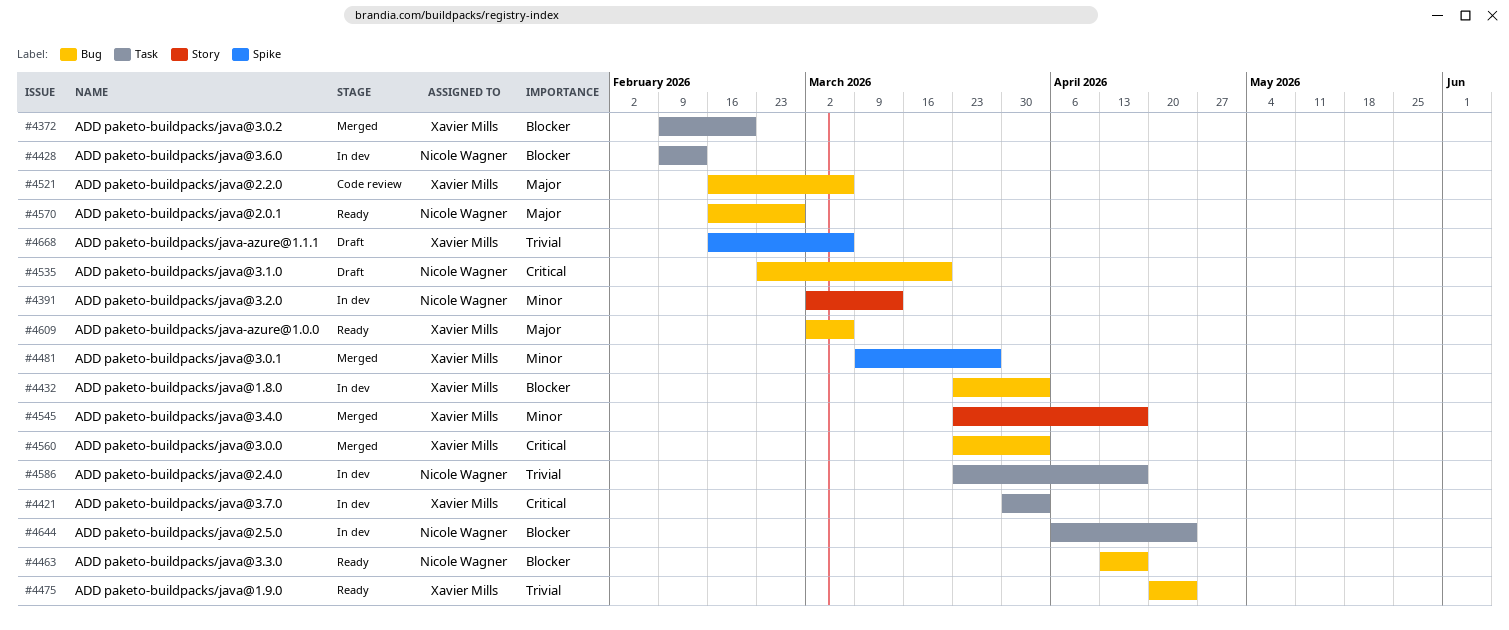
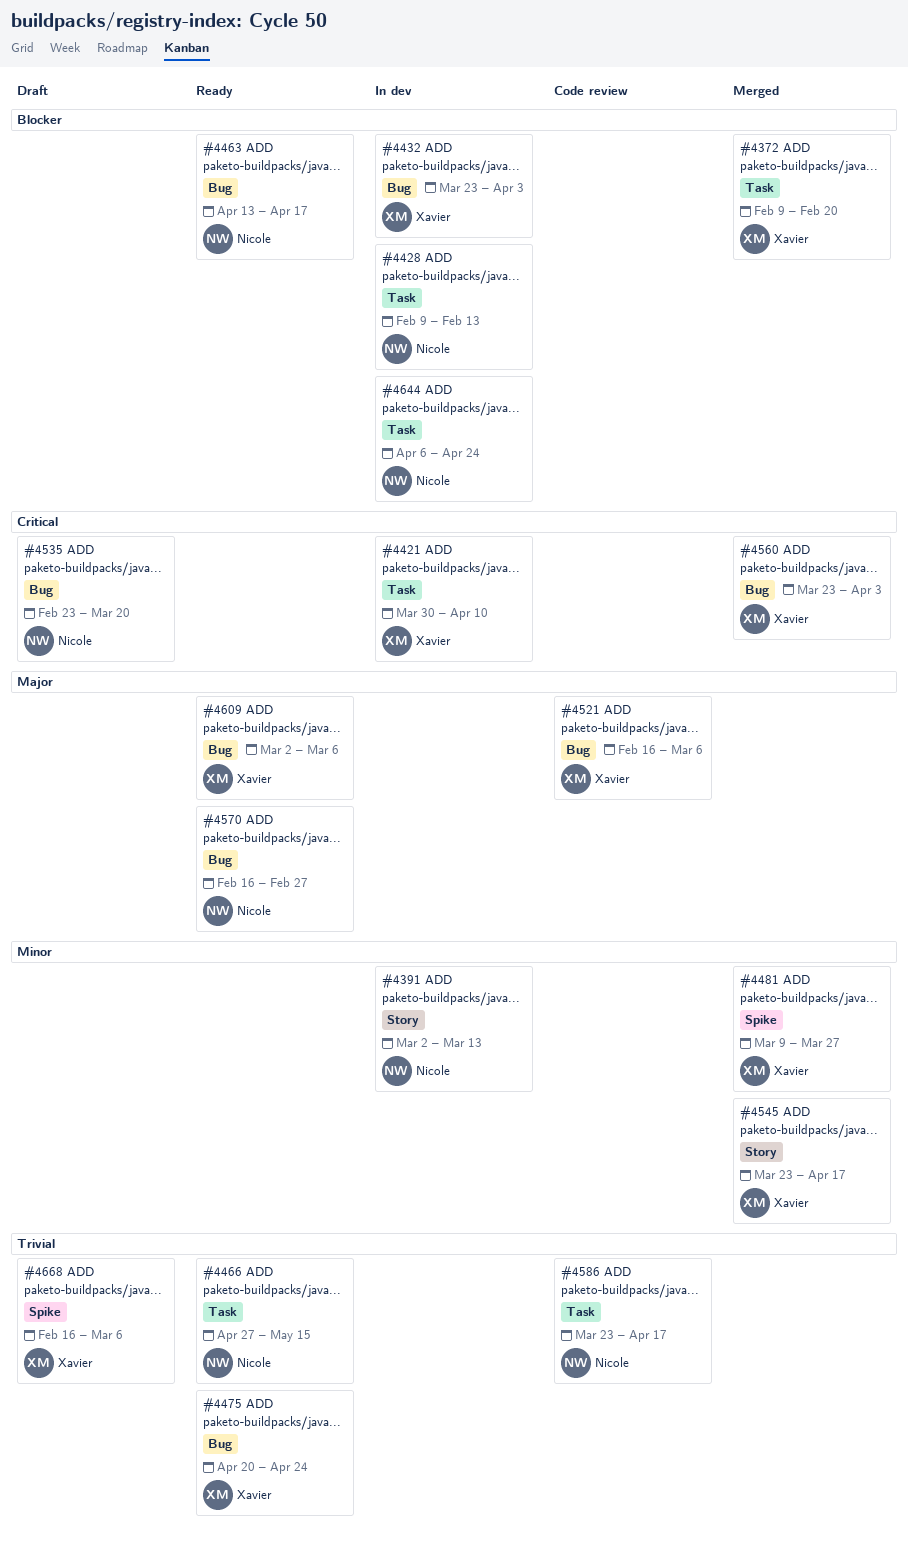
#4421, due: Apr 3 -> Apr 10
#4466: none -> present
#4586, status: In dev -> Code review

